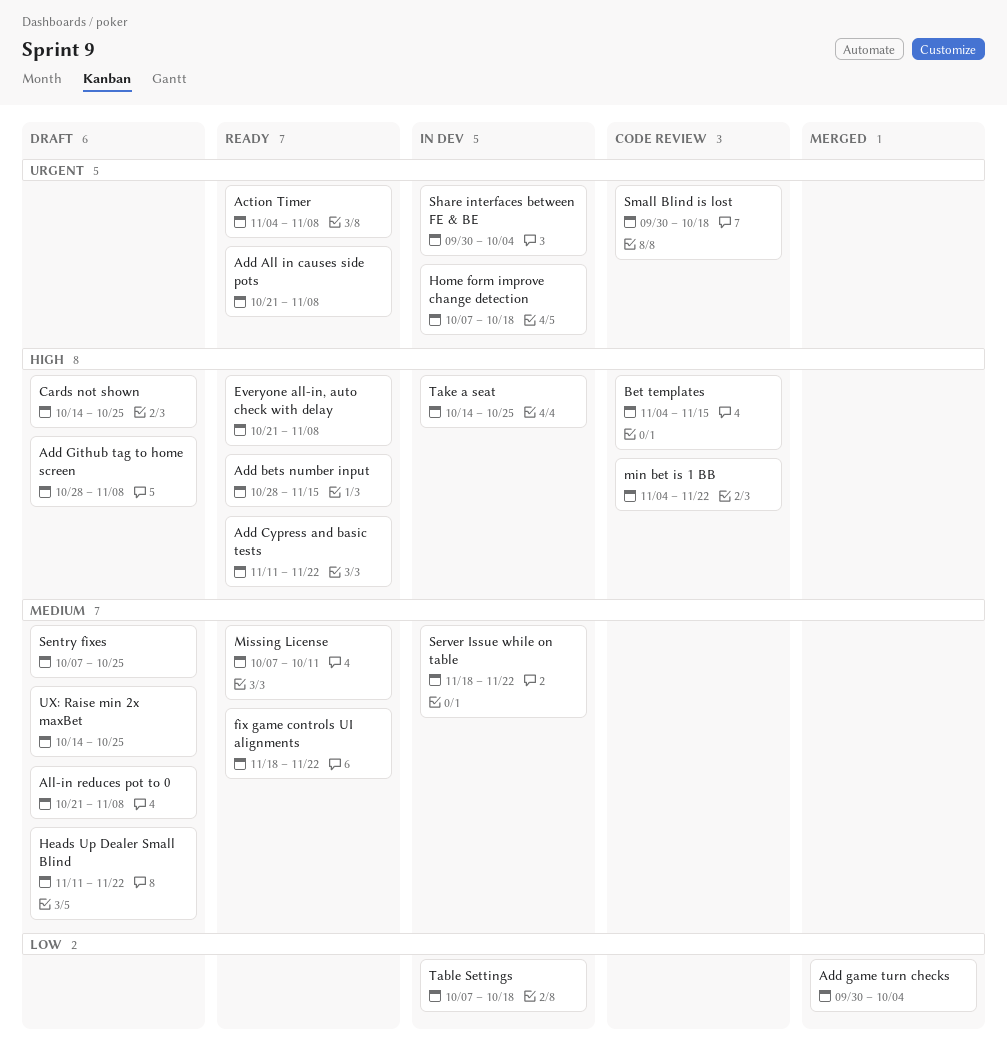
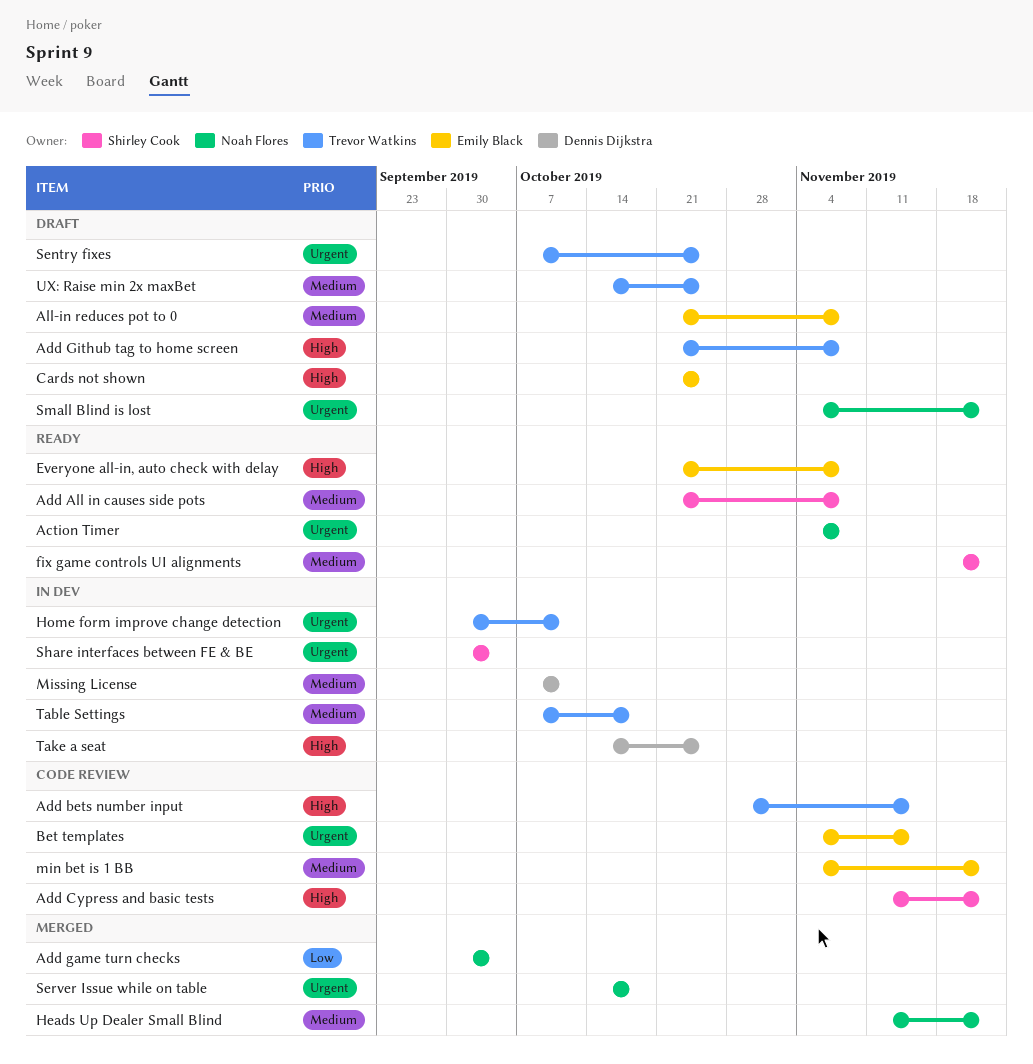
Add All in causes side pots, priority: Urgent -> Medium
Add bets number input, status: Ready -> Code review
Add Cypress and basic tests, status: Ready -> Code review
Add Github tag to home screen, start: Oct 28 -> Oct 21
Bet templates, priority: High -> Urgent
Cards not shown, start: Oct 14 -> Oct 21
Heads Up Dealer Small Blind, status: Draft -> Merged
Home form improve change detection, start: Oct 7 -> Sep 30
Home form improve change detection, due: Oct 18 -> Oct 11
min bet is 1 BB, priority: High -> Medium
Missing License, status: Ready -> In dev
Sentry fixes, priority: Medium -> Urgent
Server Issue while on table, status: In dev -> Merged
Server Issue while on table, priority: Medium -> Urgent
Server Issue while on table, start: Nov 18 -> Oct 14
Server Issue while on table, due: Nov 22 -> Oct 18
Small Blind is lost, status: Code review -> Draft
Small Blind is lost, start: Sep 30 -> Nov 4
Small Blind is lost, due: Oct 18 -> Nov 22
Table Settings, priority: Low -> Medium

